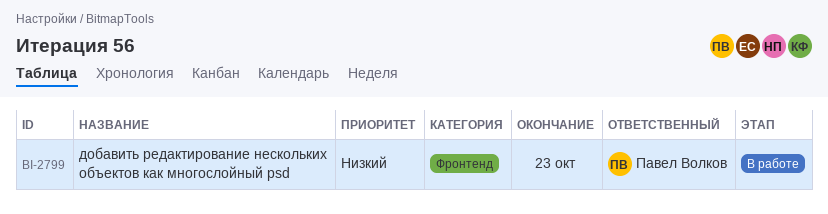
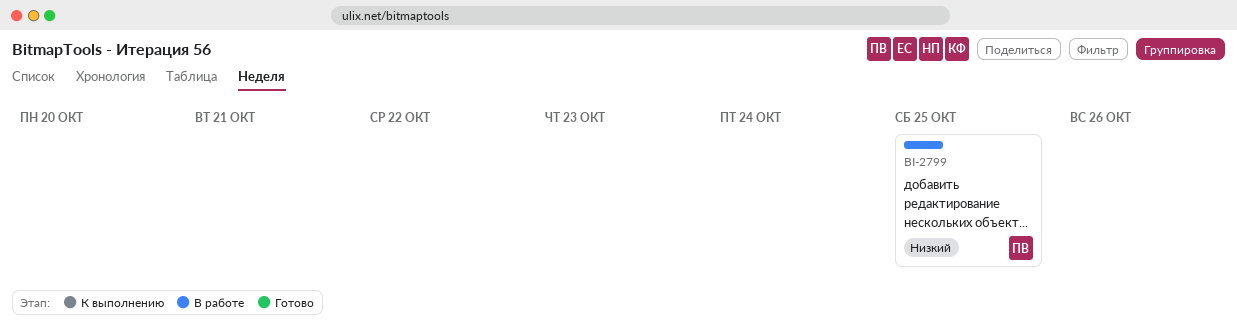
BI-2799, due: Oct 23 -> Oct 25

